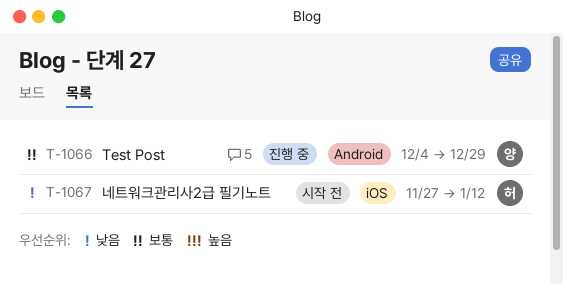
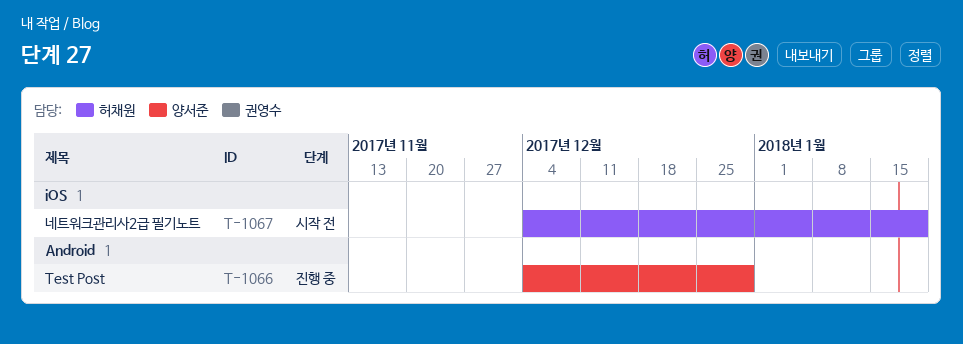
T-1067, start: Nov 27 -> Dec 4
T-1067, due: Jan 12 -> Jan 19

